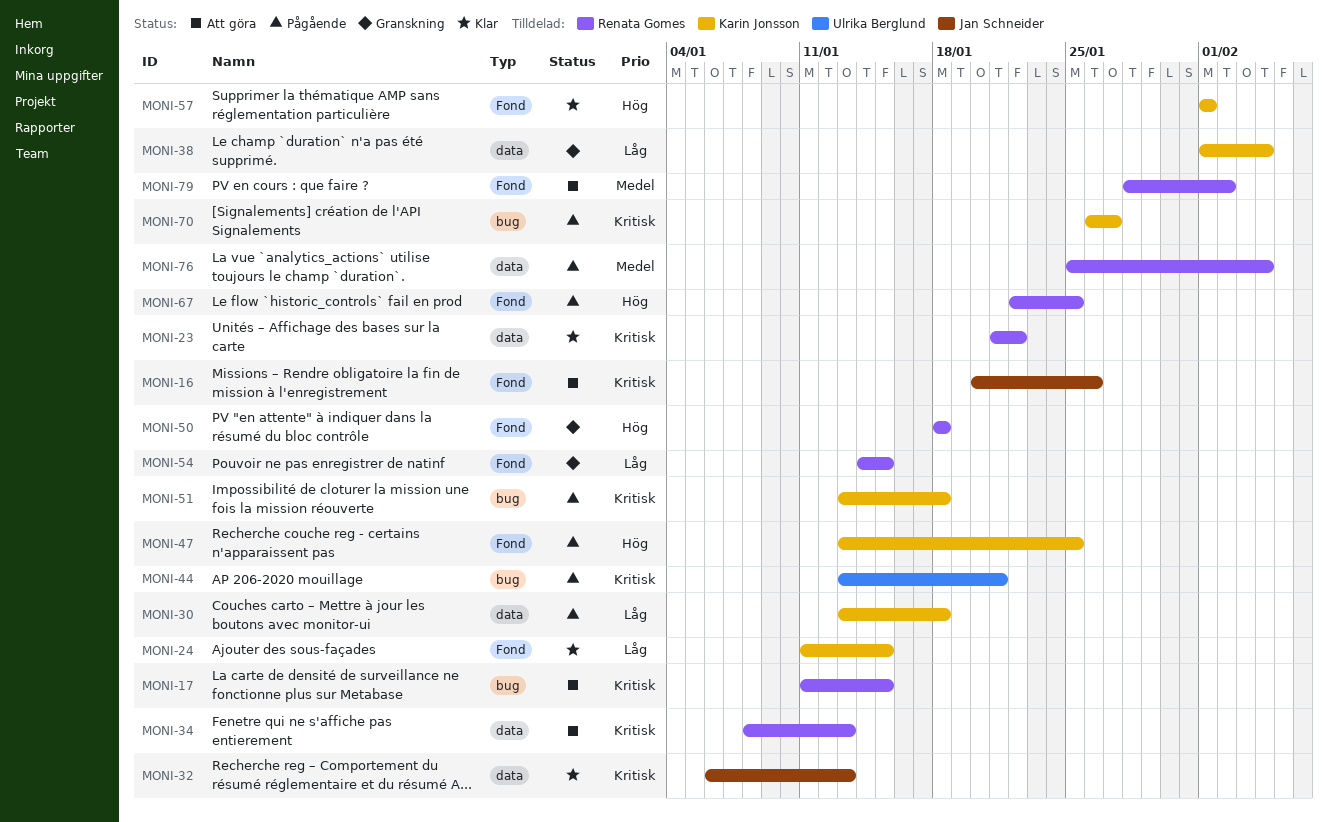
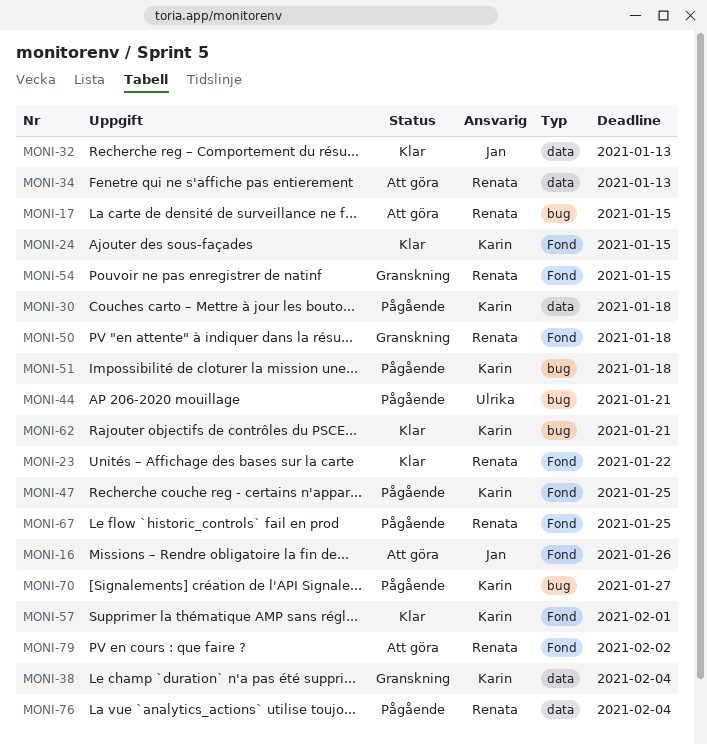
MONI-23, label: data -> Fond
MONI-62: none -> present

